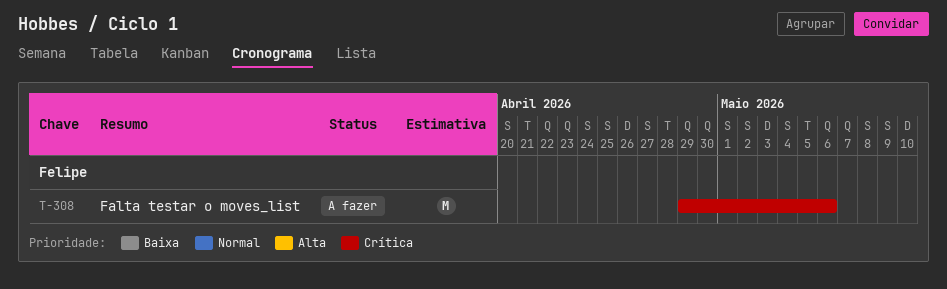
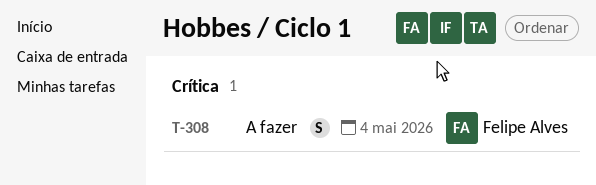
T-308, estimate: M -> S
T-308, due: May 6 -> May 4

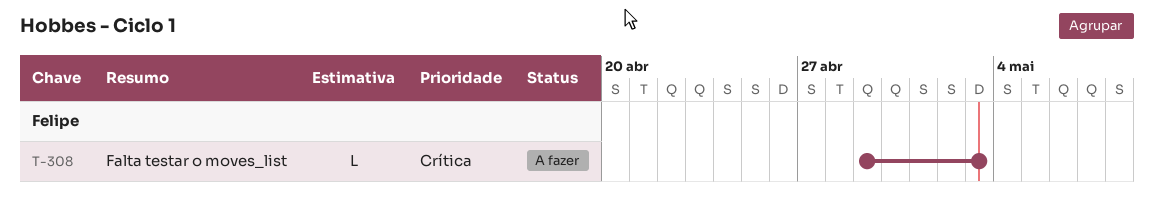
T-308, estimate: S -> L
T-308, due: May 4 -> May 3

